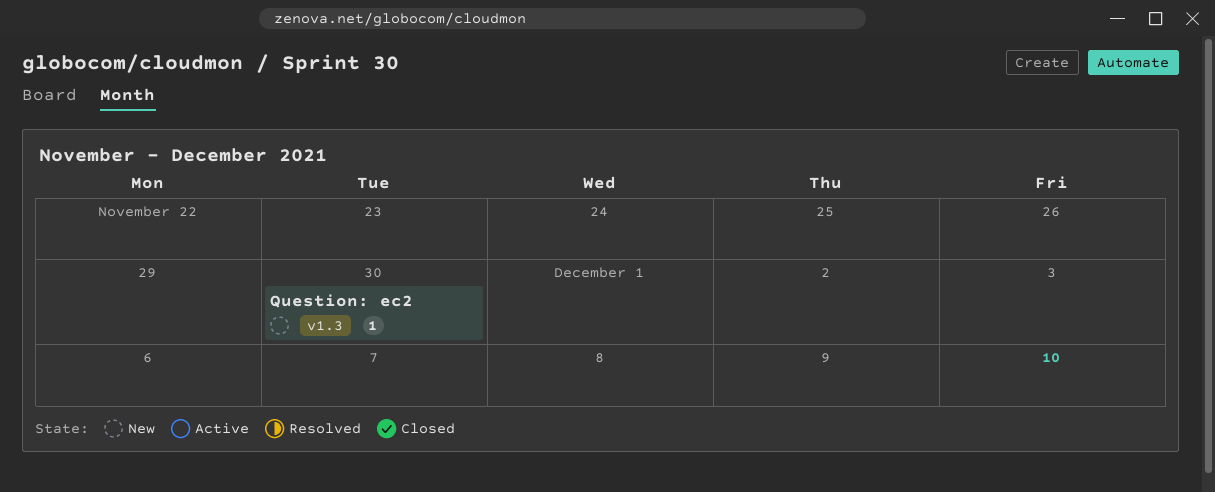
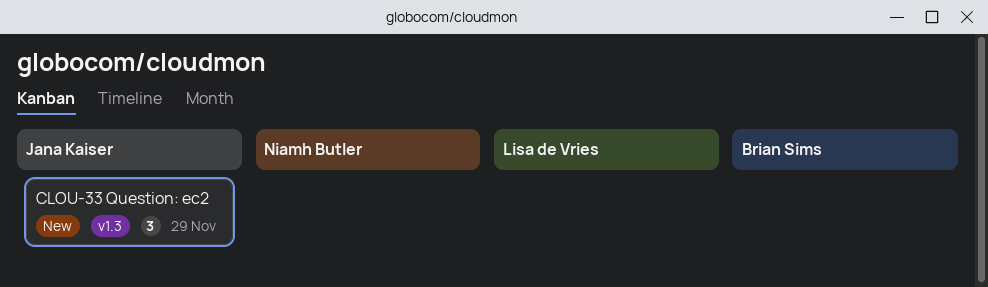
Question: ec2, estimate: 1 -> 3
Question: ec2, due: Nov 30 -> Nov 29

